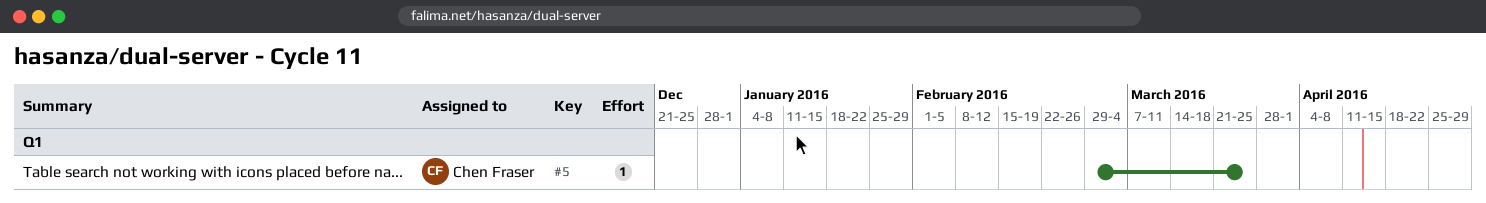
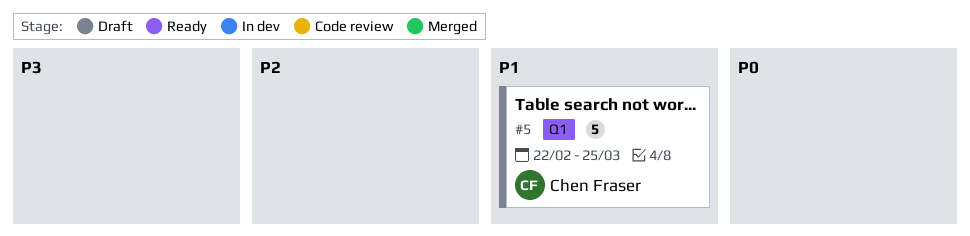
#5, estimate: 1 -> 5
#5, start: Feb 29 -> Feb 22

